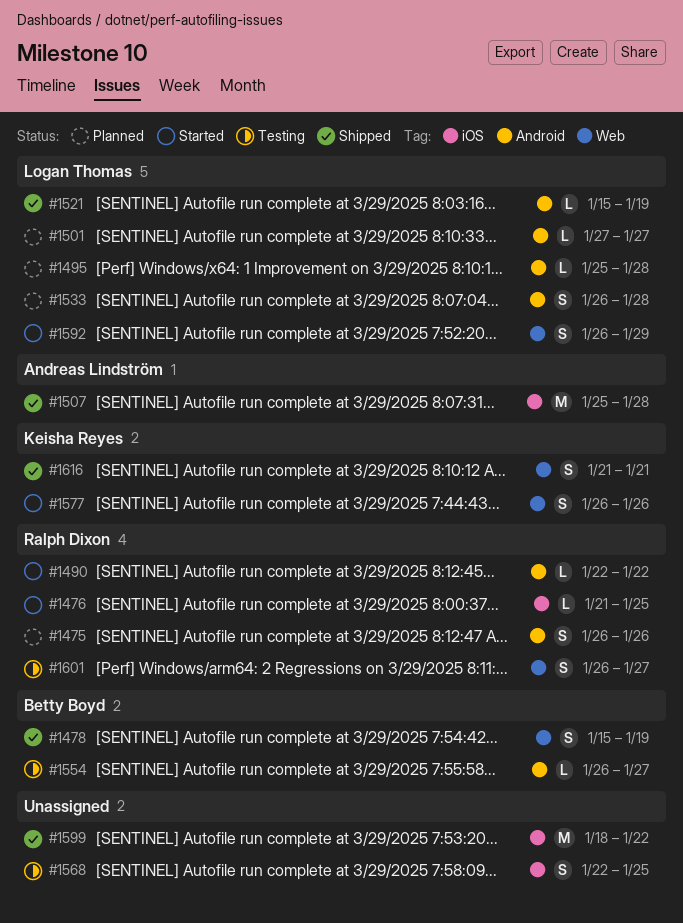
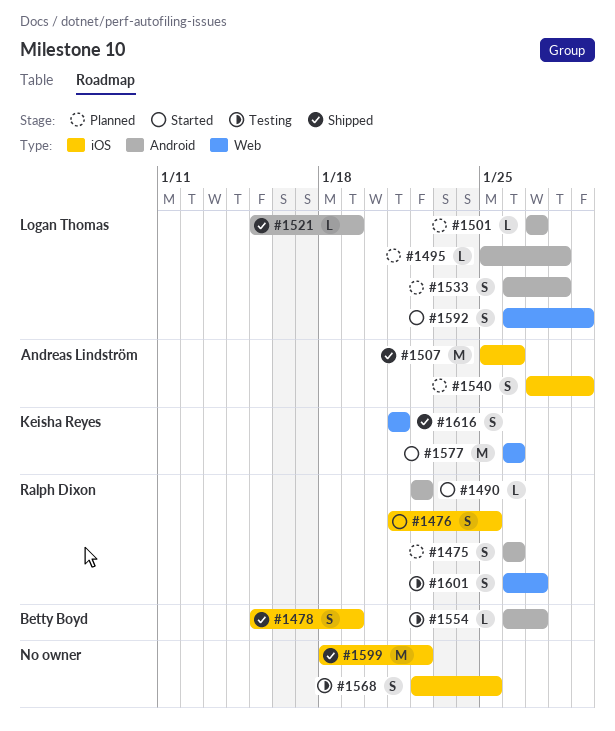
#1476, estimate: L -> S
#1478, label: Web -> iOS
#1507, due: Jan 28 -> Jan 26
#1540: none -> present
#1577, estimate: S -> M

